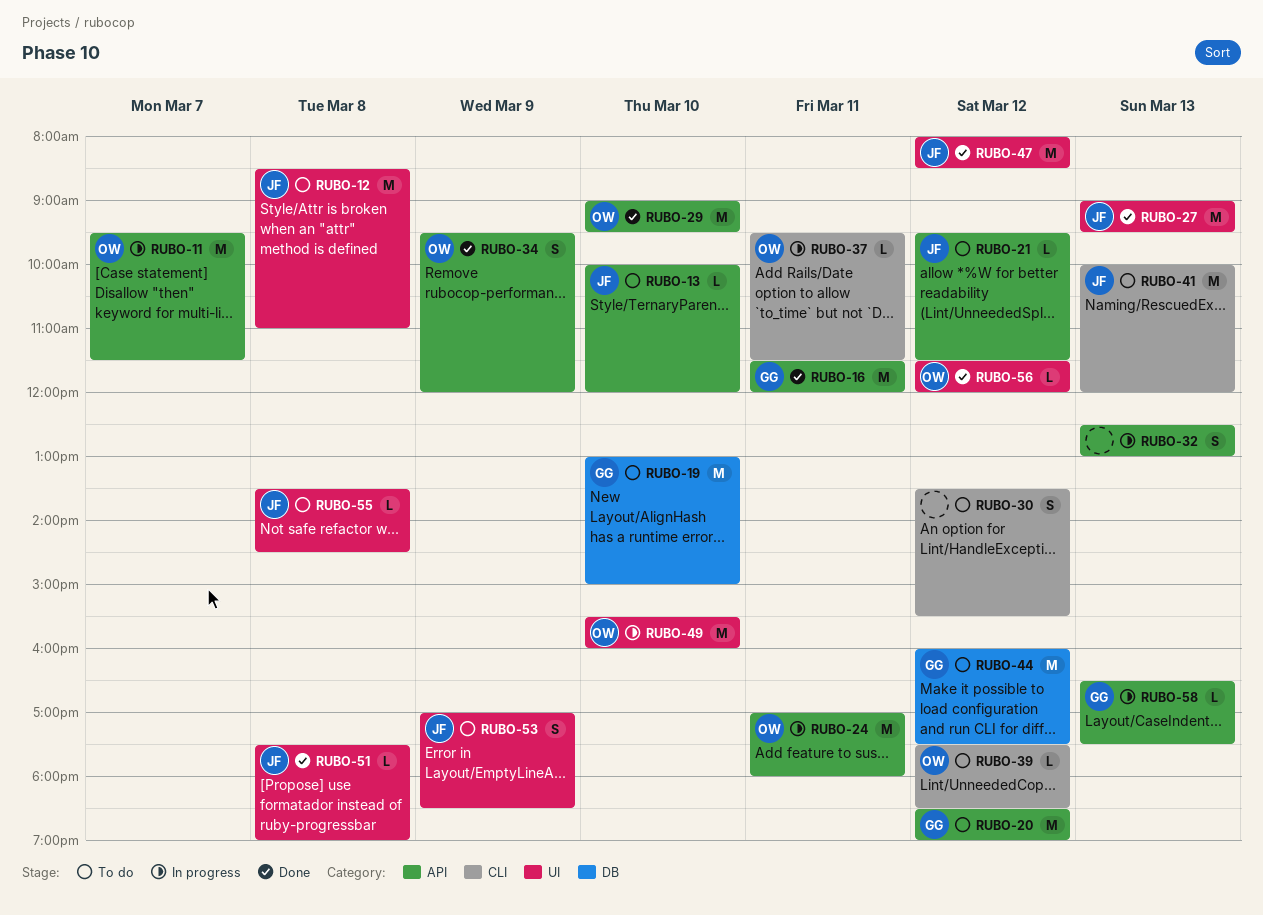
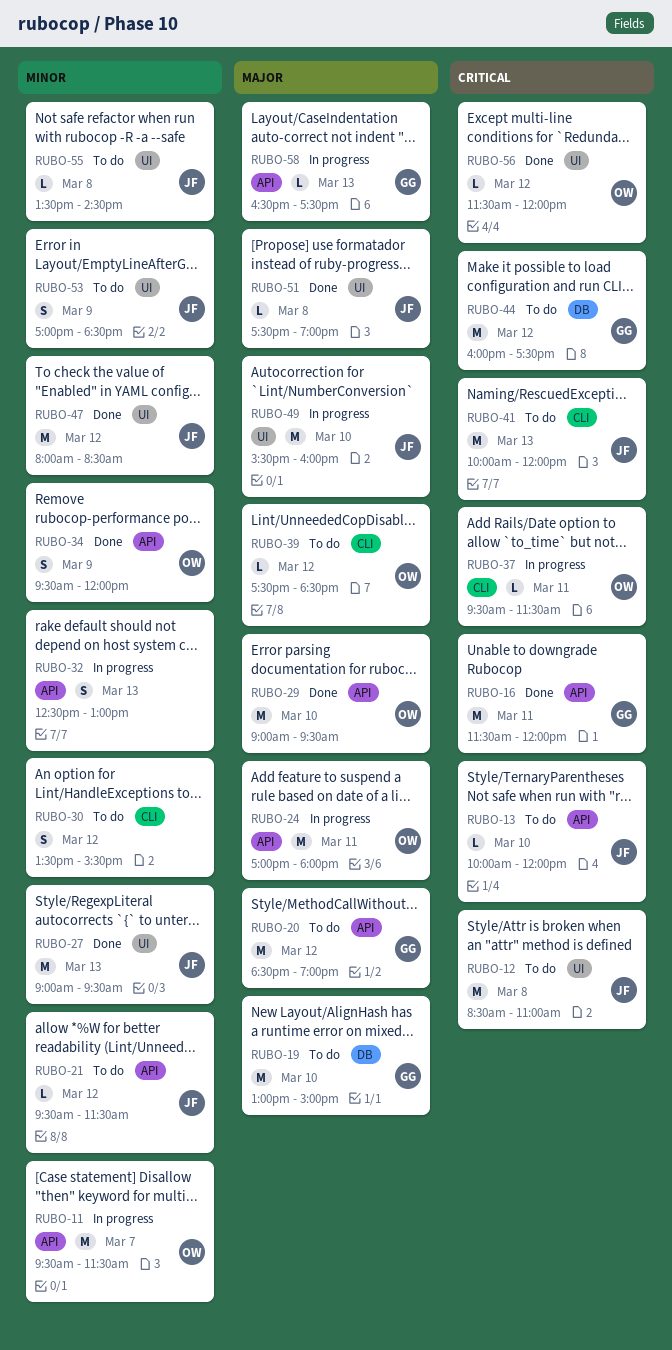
RUBO-49, owner: OW -> JF

